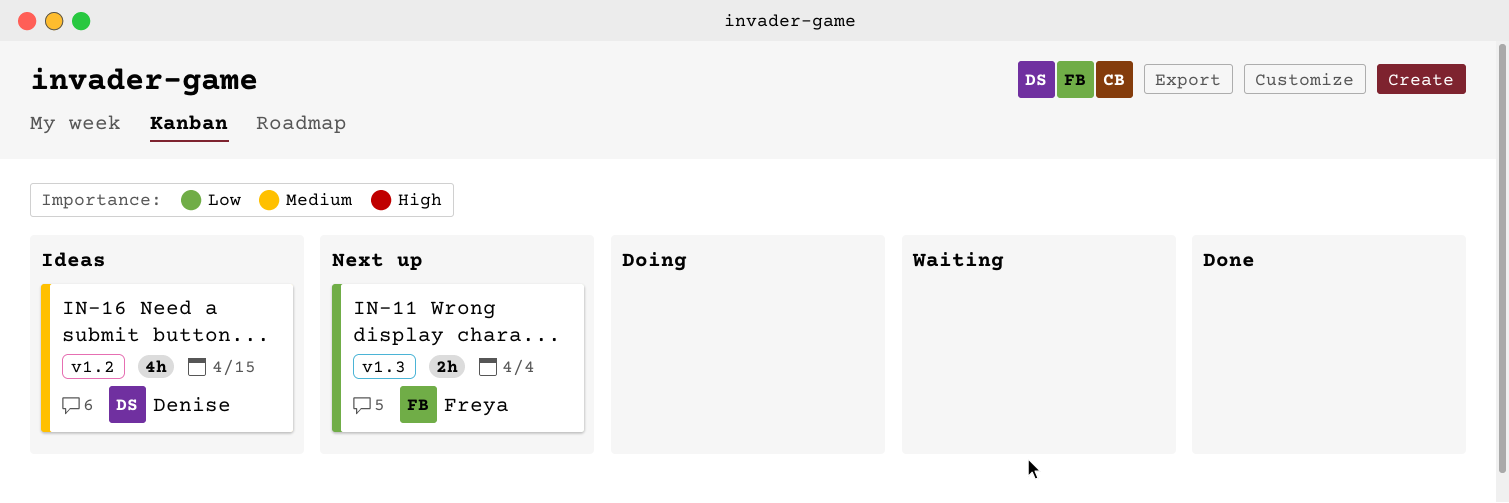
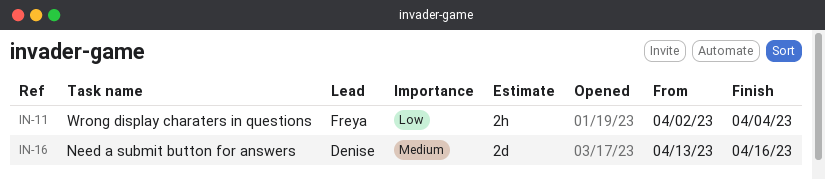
IN-16, estimate: 4h -> 2d
IN-16, due: Apr 15 -> Apr 16

